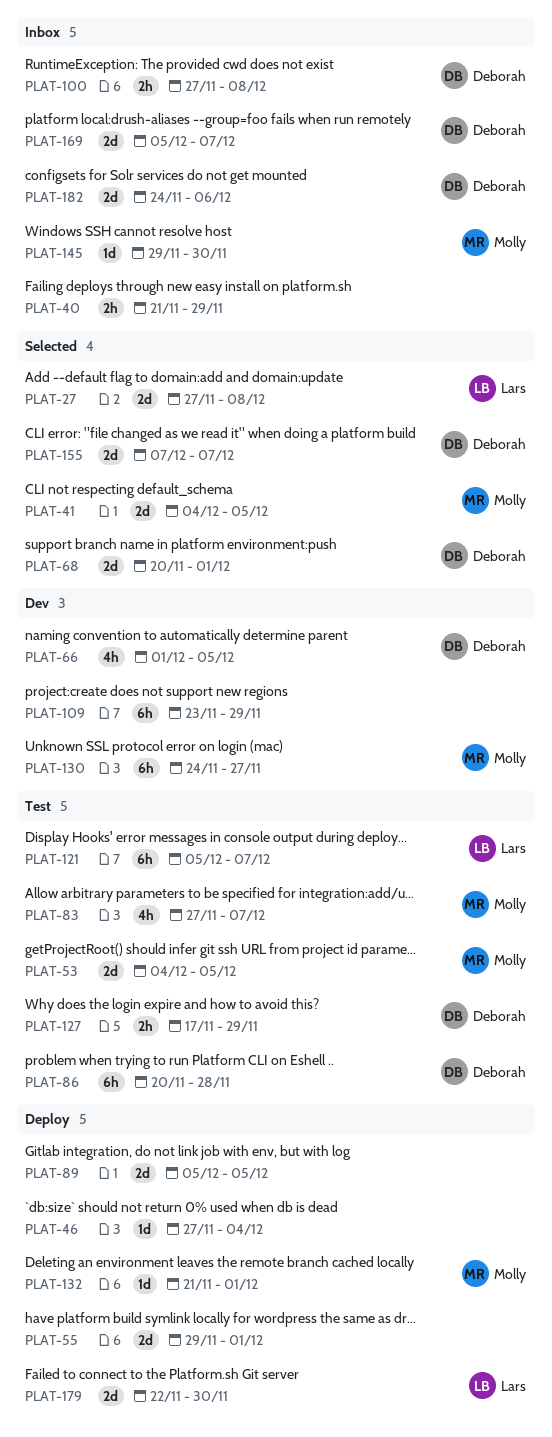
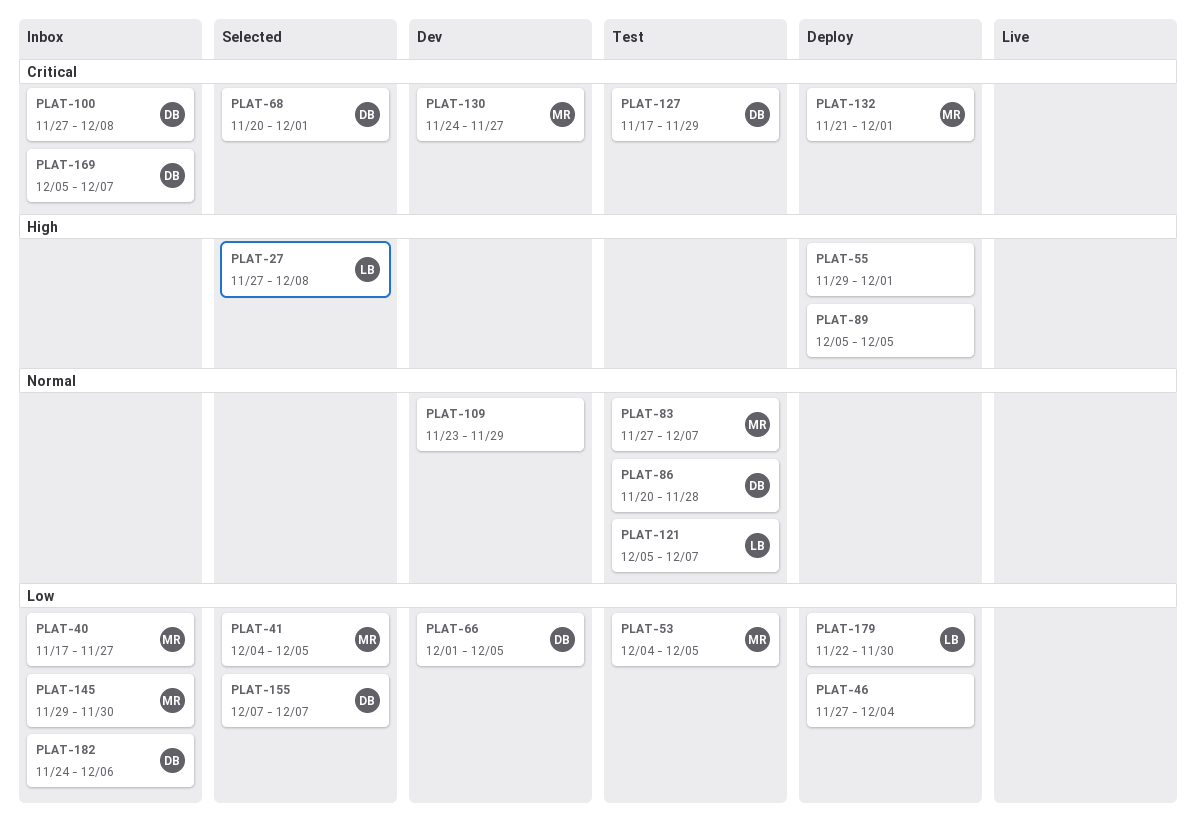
PLAT-40, owner: none -> Molly
PLAT-40, start: Nov 21 -> Nov 17
PLAT-40, due: Nov 29 -> Nov 27

